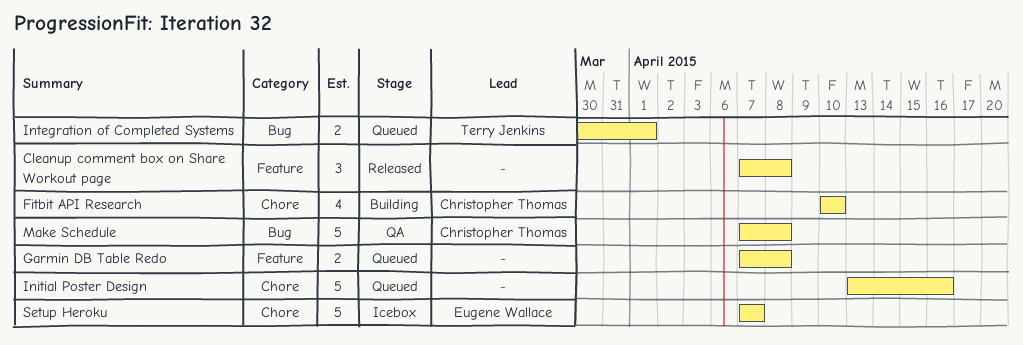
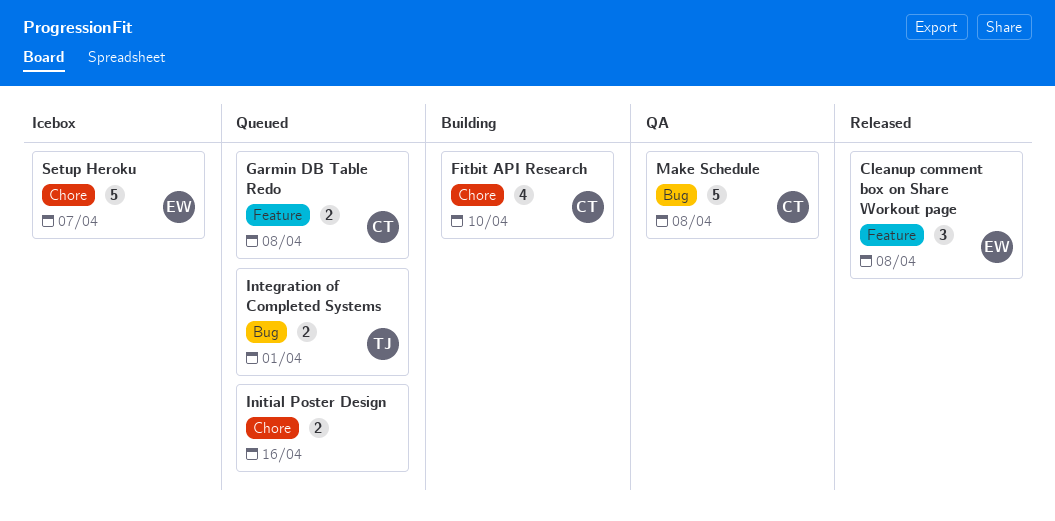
Cleanup comment box on Share Workout page, owner: none -> Eugene Wallace
Garmin DB Table Redo, owner: none -> Christopher Thomas
Initial Poster Design, estimate: 5 -> 2

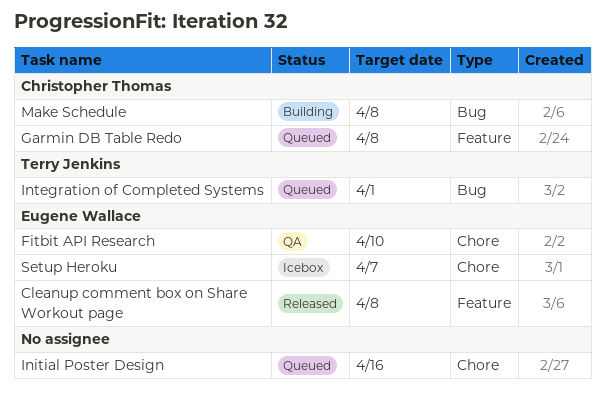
Fitbit API Research, status: Building -> QA
Fitbit API Research, owner: Christopher Thomas -> Eugene Wallace
Make Schedule, status: QA -> Building

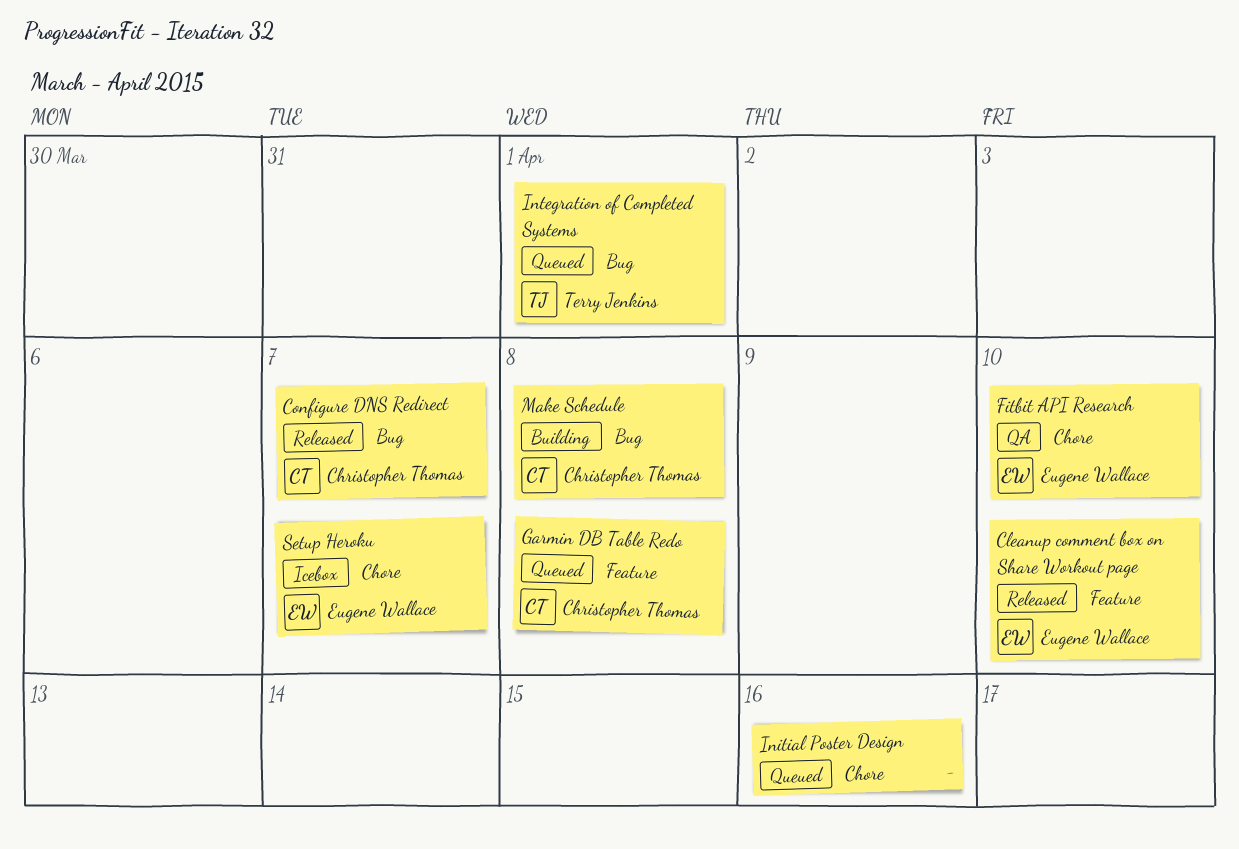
Cleanup comment box on Share Workout page, due: Apr 8 -> Apr 10
Configure DNS Redirect: none -> present

